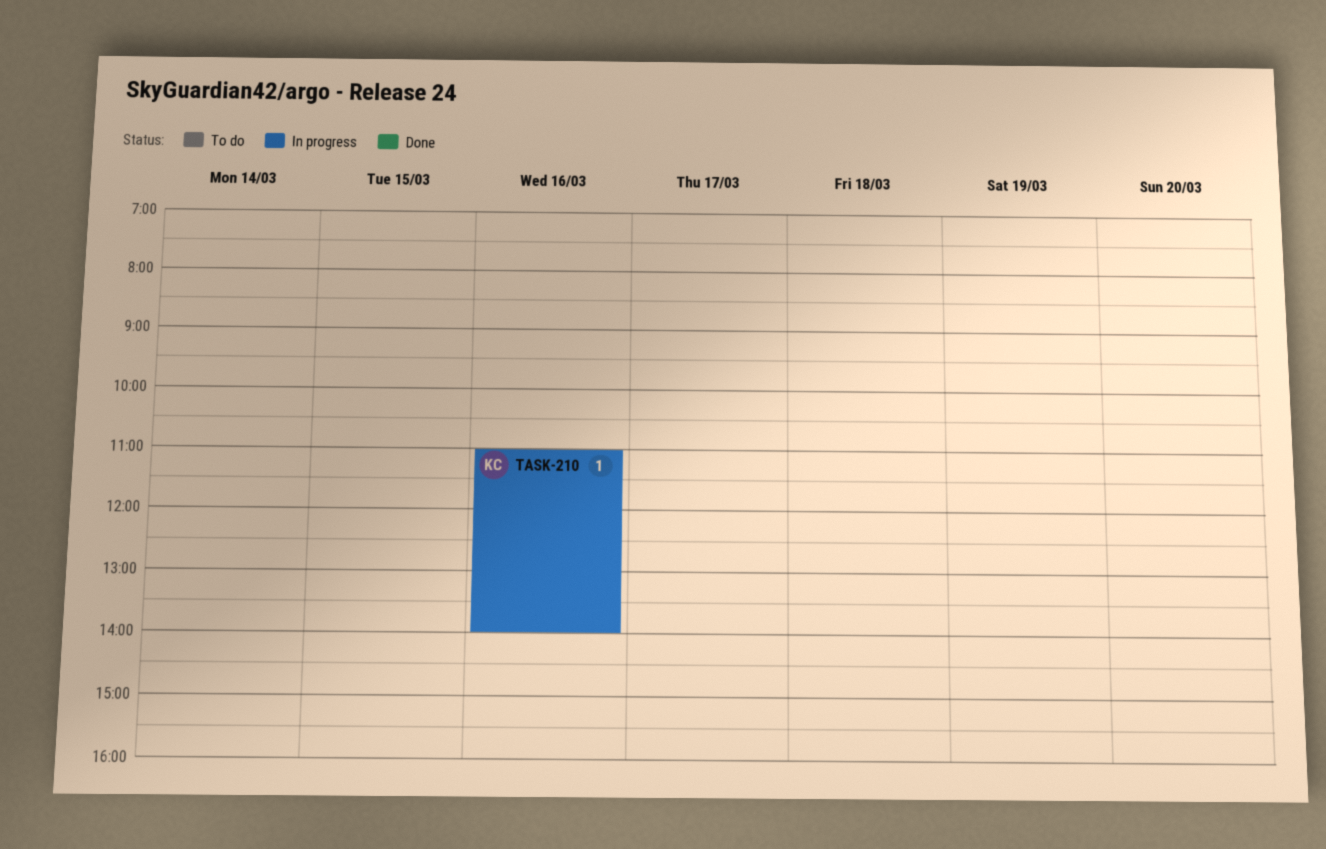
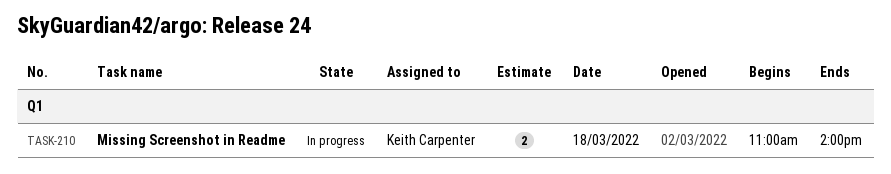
TASK-210, estimate: 1 -> 2
TASK-210, day: Mar 16 -> Mar 18

